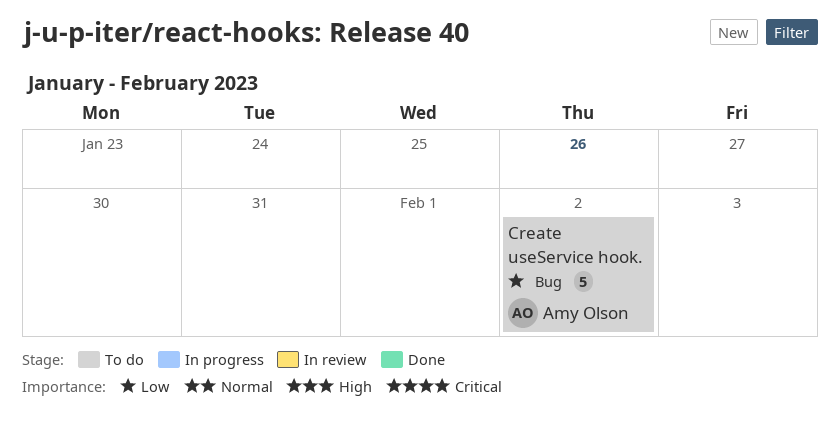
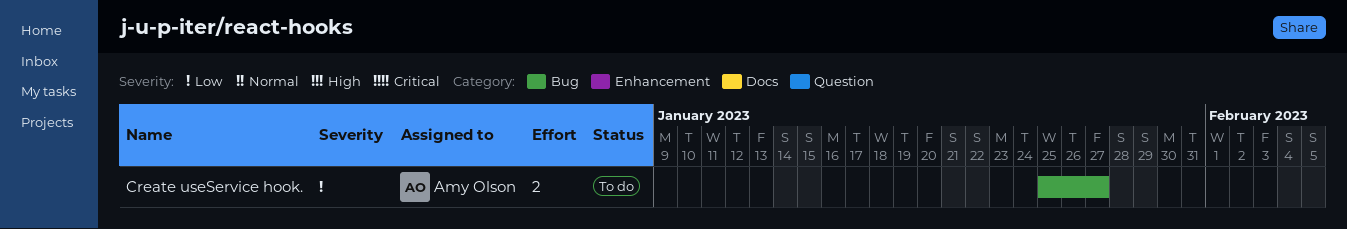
Create useService hook., estimate: 5 -> 2
Create useService hook., due: Feb 2 -> Jan 27

